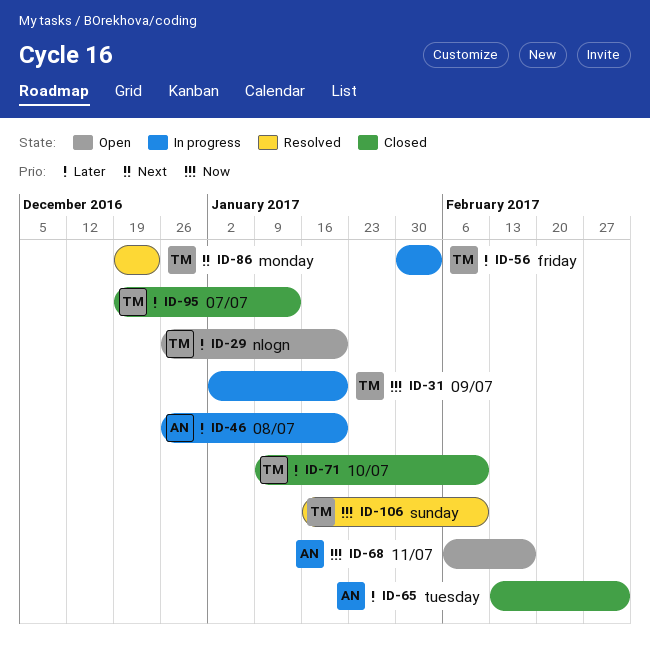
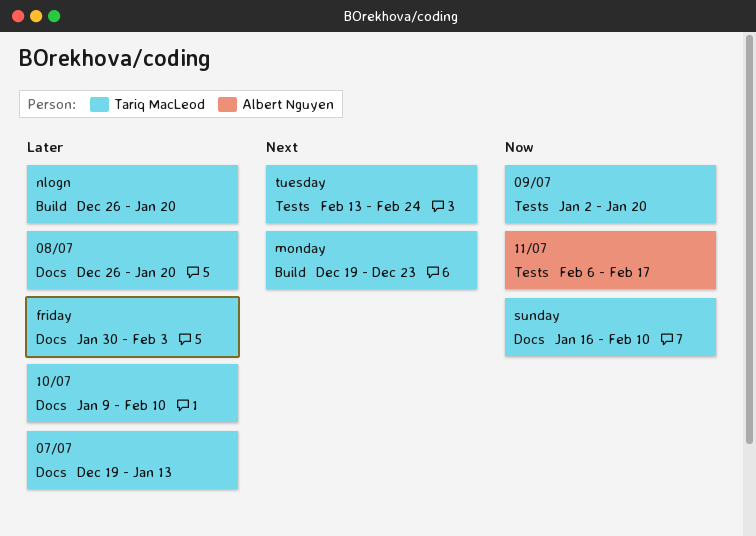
08/07, owner: Albert Nguyen -> Tariq MacLeod
tuesday, owner: Albert Nguyen -> Tariq MacLeod
tuesday, priority: Later -> Next
tuesday, due: Mar 3 -> Feb 24

